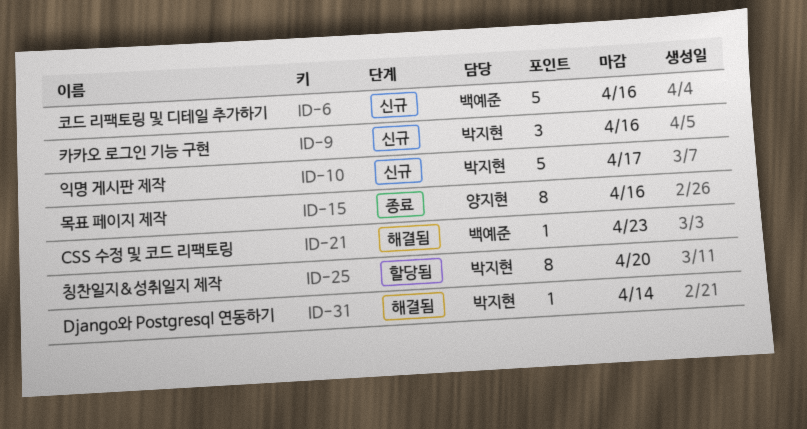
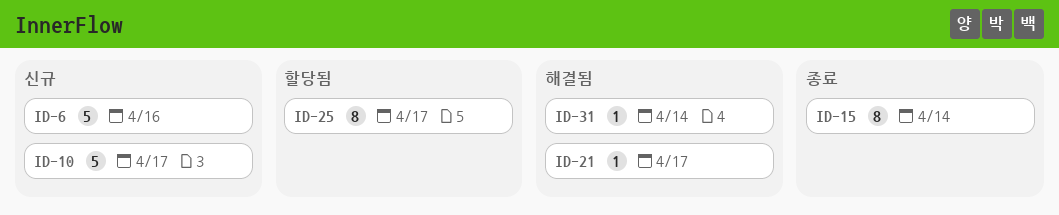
ID-9: present -> none
ID-15, due: Apr 16 -> Apr 14
ID-21, due: Apr 23 -> Apr 17
ID-25, due: Apr 20 -> Apr 17

